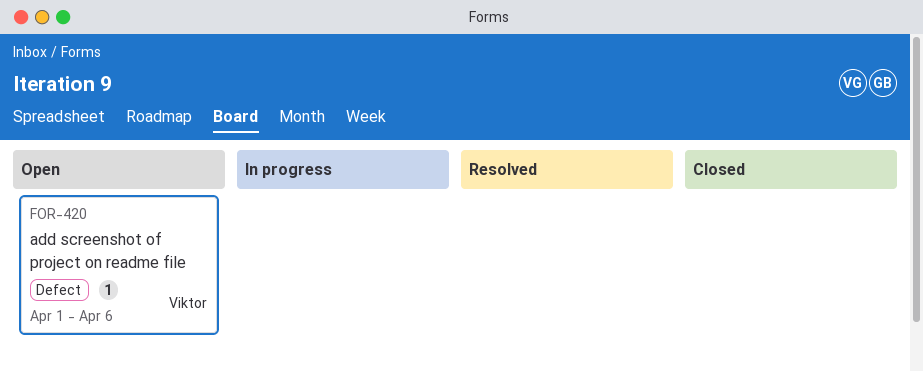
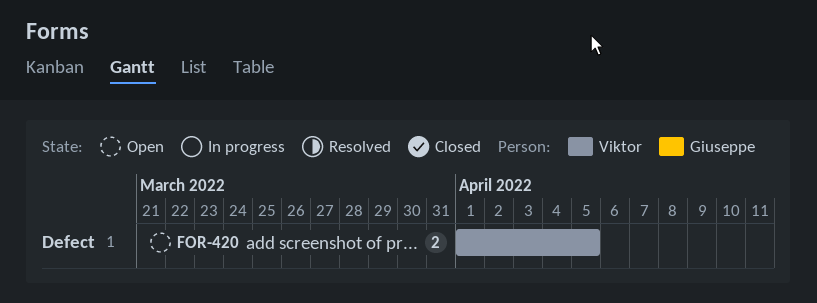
FOR-420, estimate: 1 -> 2
FOR-420, due: Apr 6 -> Apr 5

